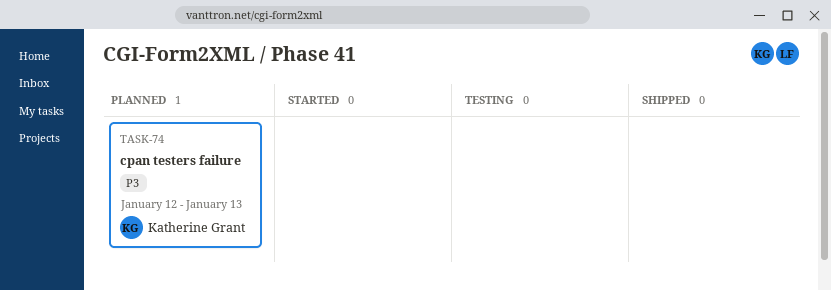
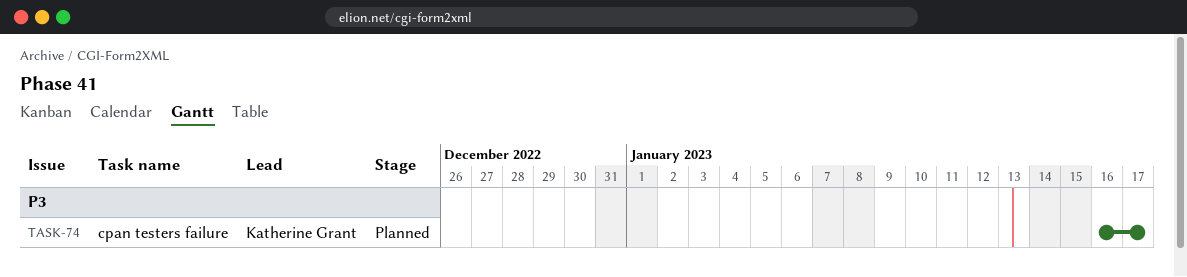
TASK-74, start: Jan 12 -> Jan 16
TASK-74, due: Jan 13 -> Jan 17

